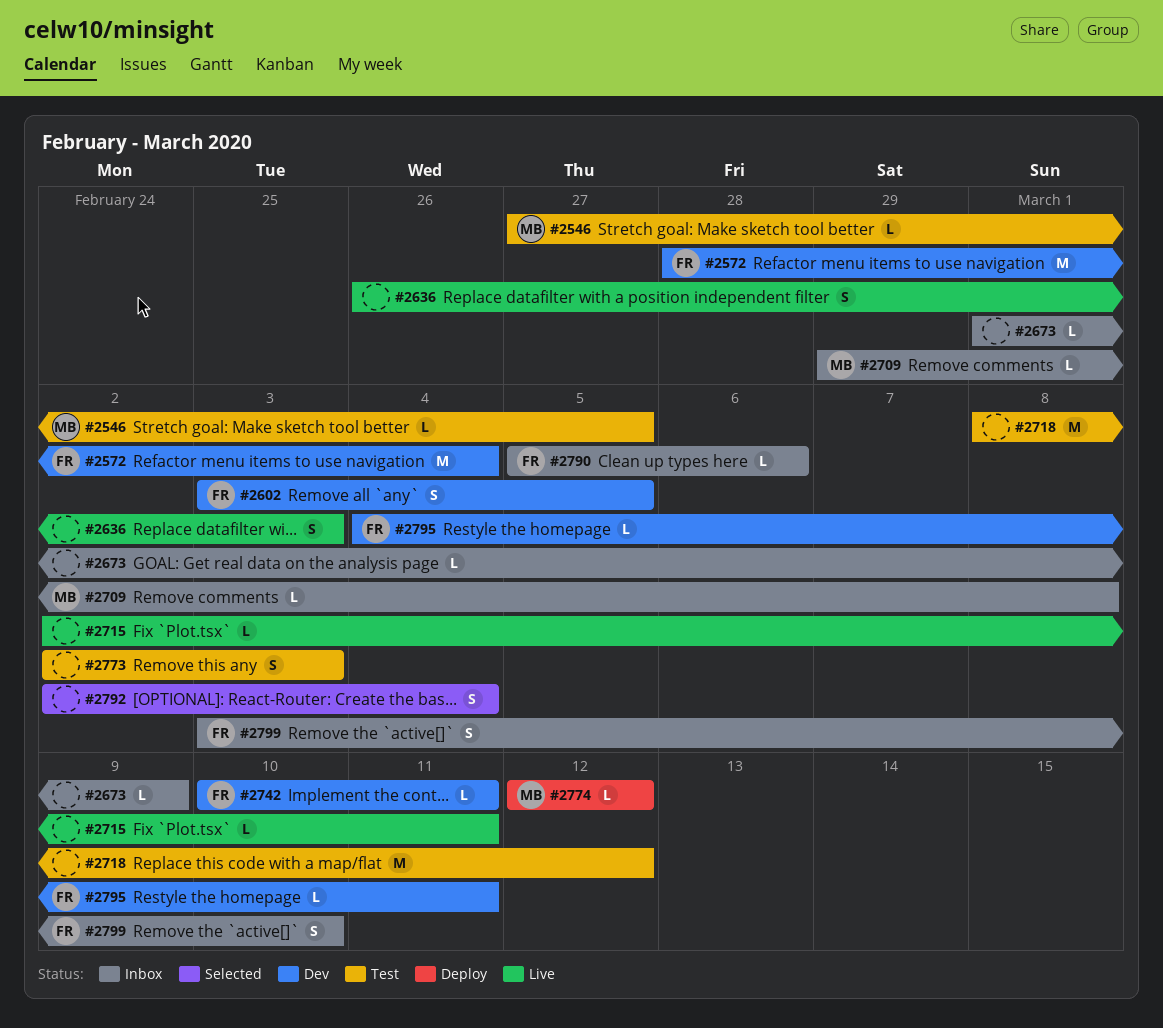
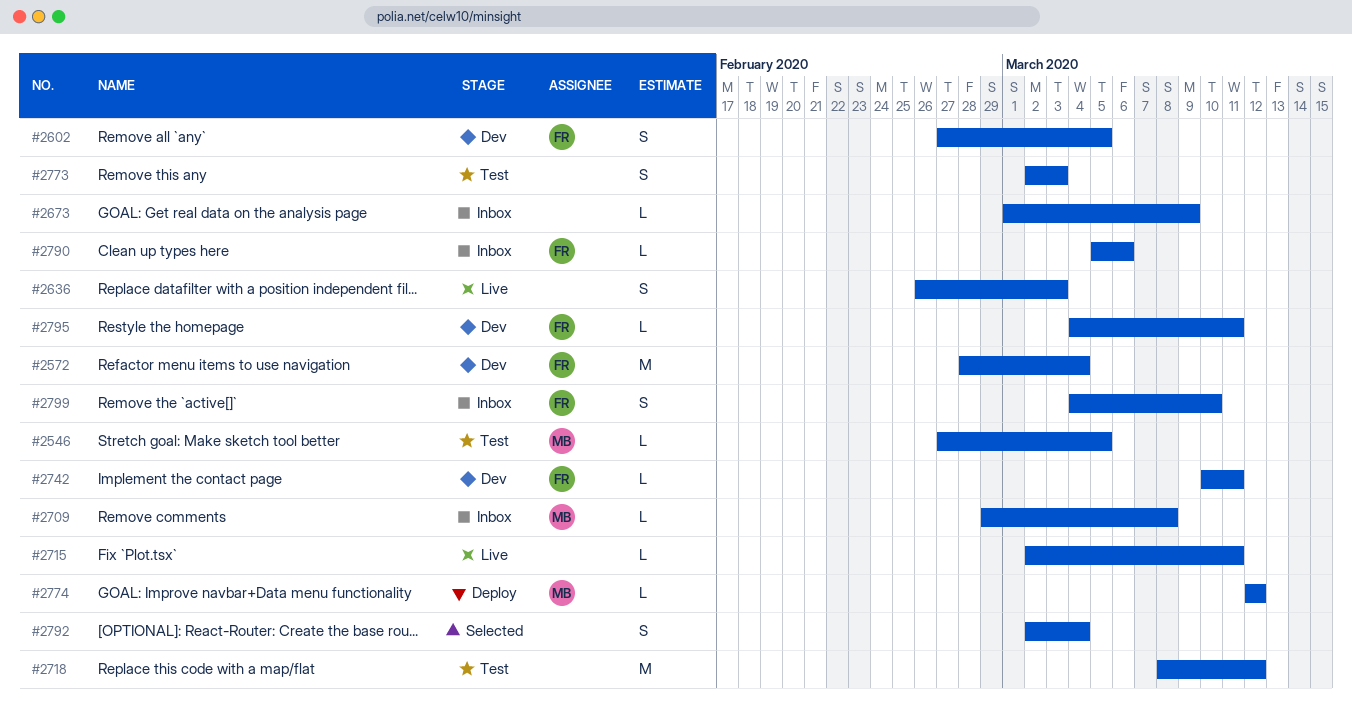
#2602, start: Mar 3 -> Feb 27
#2799, start: Mar 3 -> Mar 4

